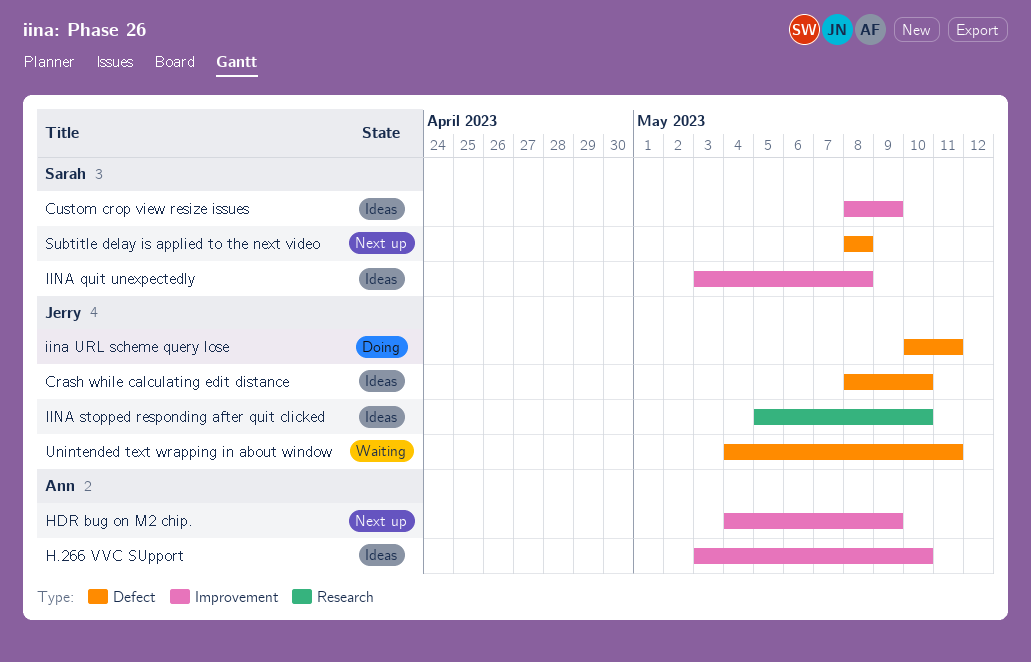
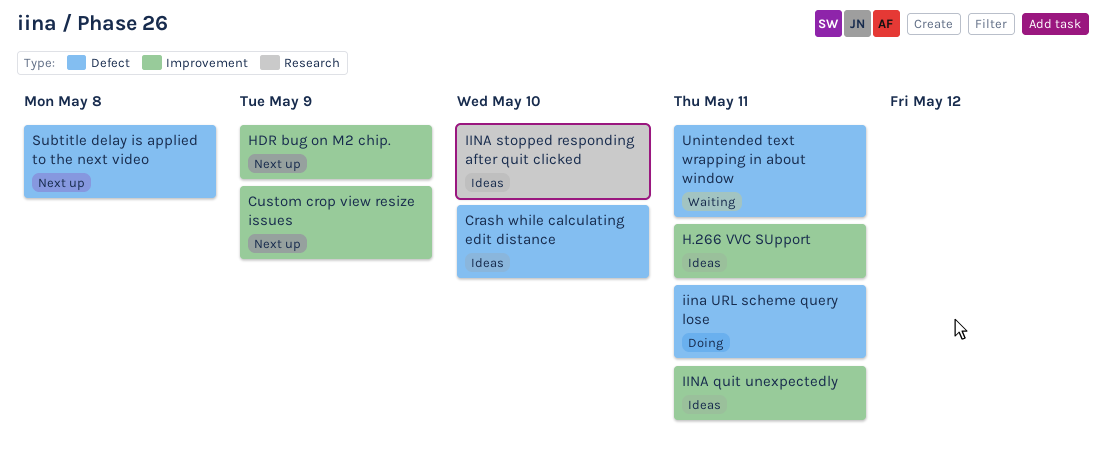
Custom crop view resize issues, status: Ideas -> Next up
H.266 VVC SUpport, due: May 10 -> May 11
IINA quit unexpectedly, due: May 8 -> May 11

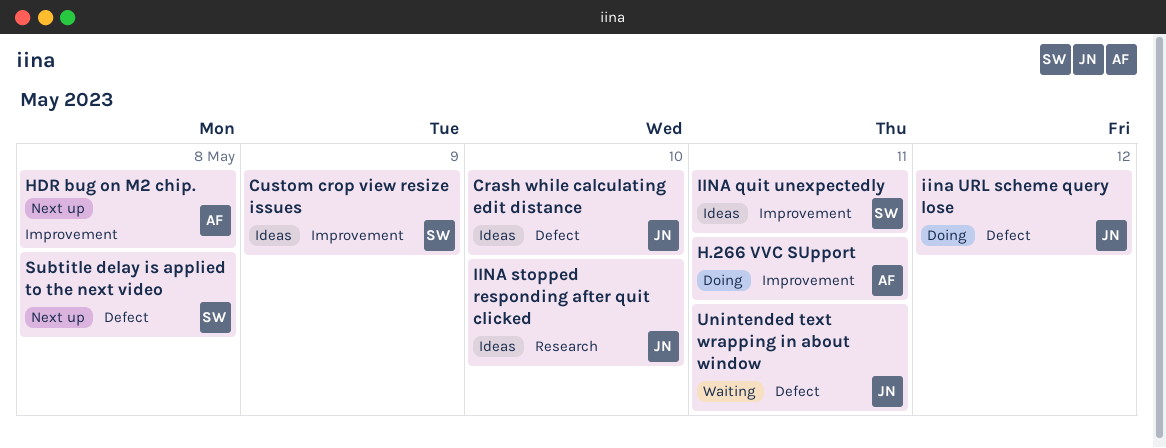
Custom crop view resize issues, status: Next up -> Ideas
H.266 VVC SUpport, status: Ideas -> Doing
HDR bug on M2 chip., due: May 9 -> May 8
iina URL scheme query lose, due: May 11 -> May 12

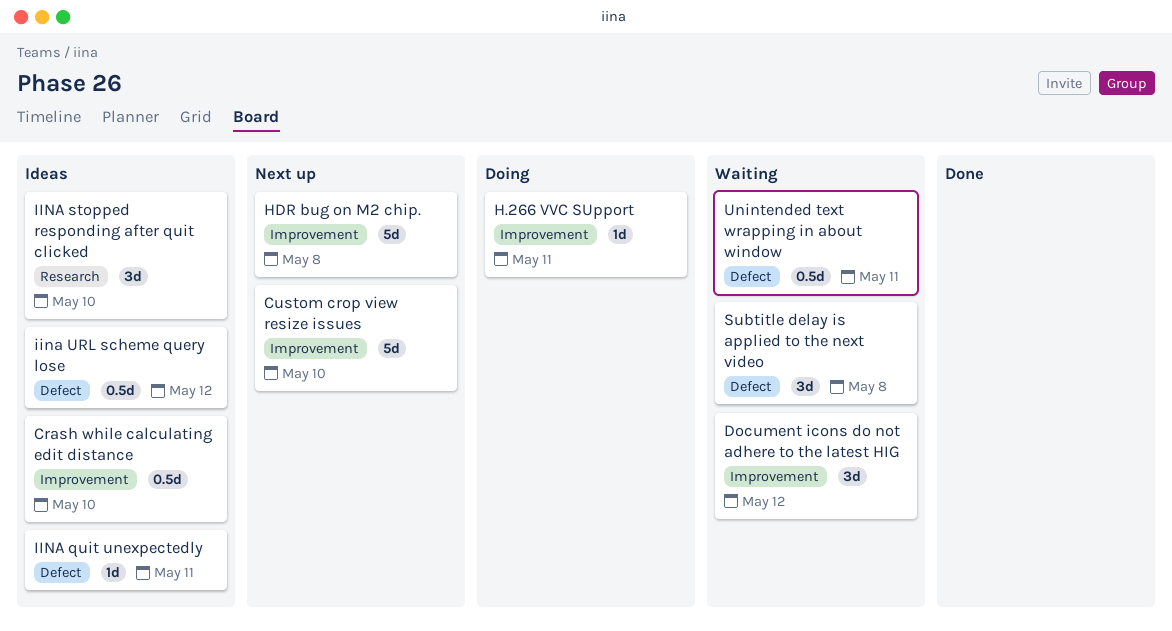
Crash while calculating edit distance, label: Defect -> Improvement
Custom crop view resize issues, status: Ideas -> Next up
Custom crop view resize issues, due: May 9 -> May 10
Document icons do not adhere to the latest HIG: none -> present
IINA quit unexpectedly, label: Improvement -> Defect
iina URL scheme query lose, status: Doing -> Ideas
Subtitle delay is applied to the next video, status: Next up -> Waiting

